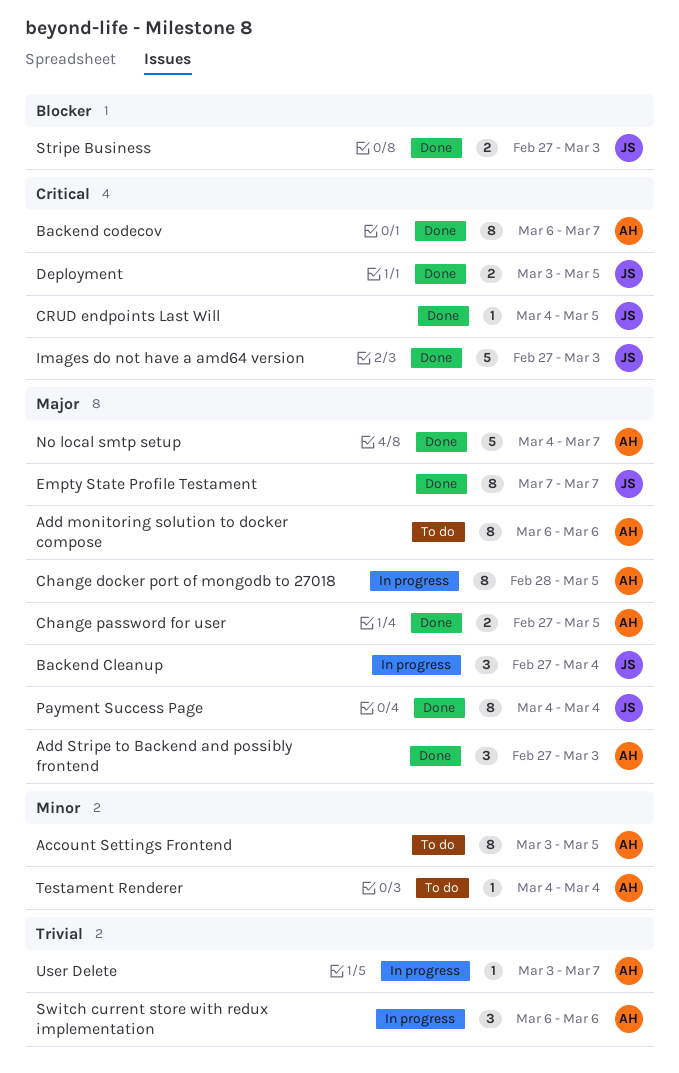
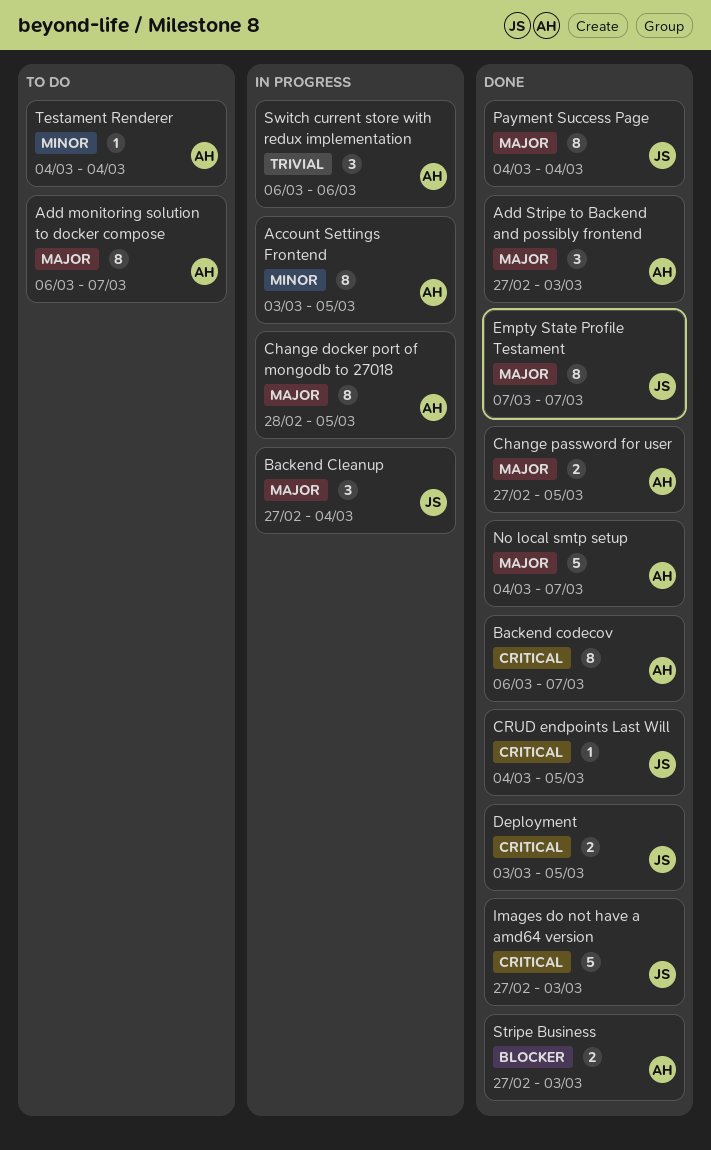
Account Settings Frontend, status: To do -> In progress
Add monitoring solution to docker compose, due: Mar 6 -> Mar 7
Stripe Business, owner: JS -> AH
User Delete: present -> none

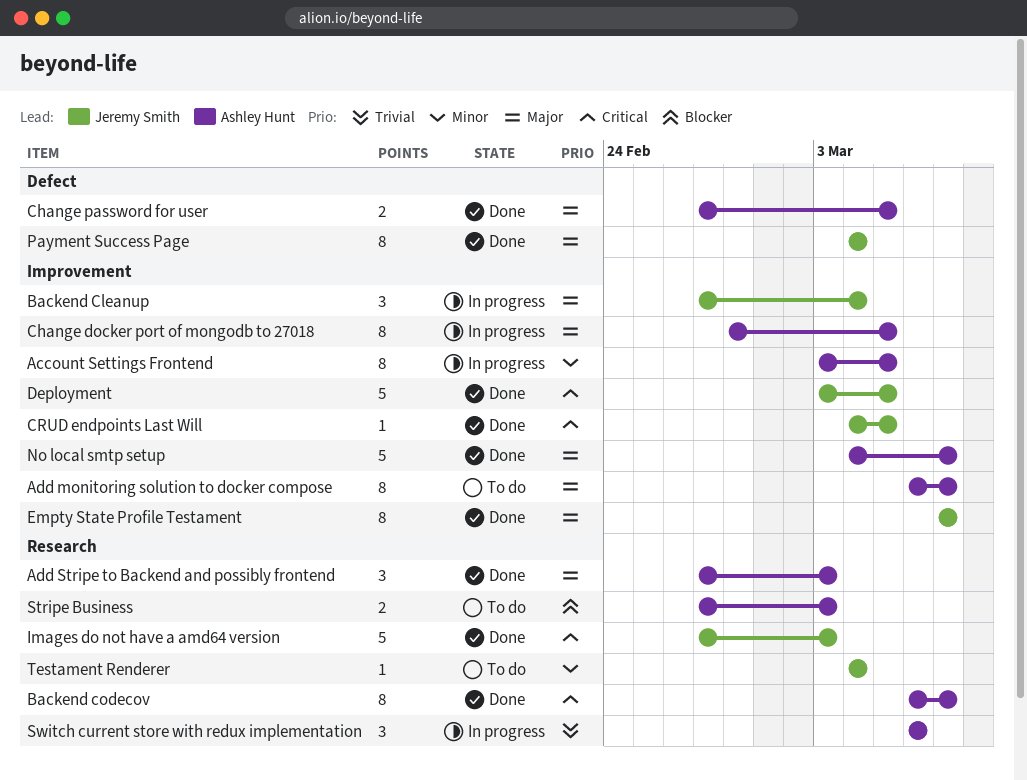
Deployment, estimate: 2 -> 5
Stripe Business, status: Done -> To do
Testament Renderer, owner: Ashley Hunt -> Jeremy Smith

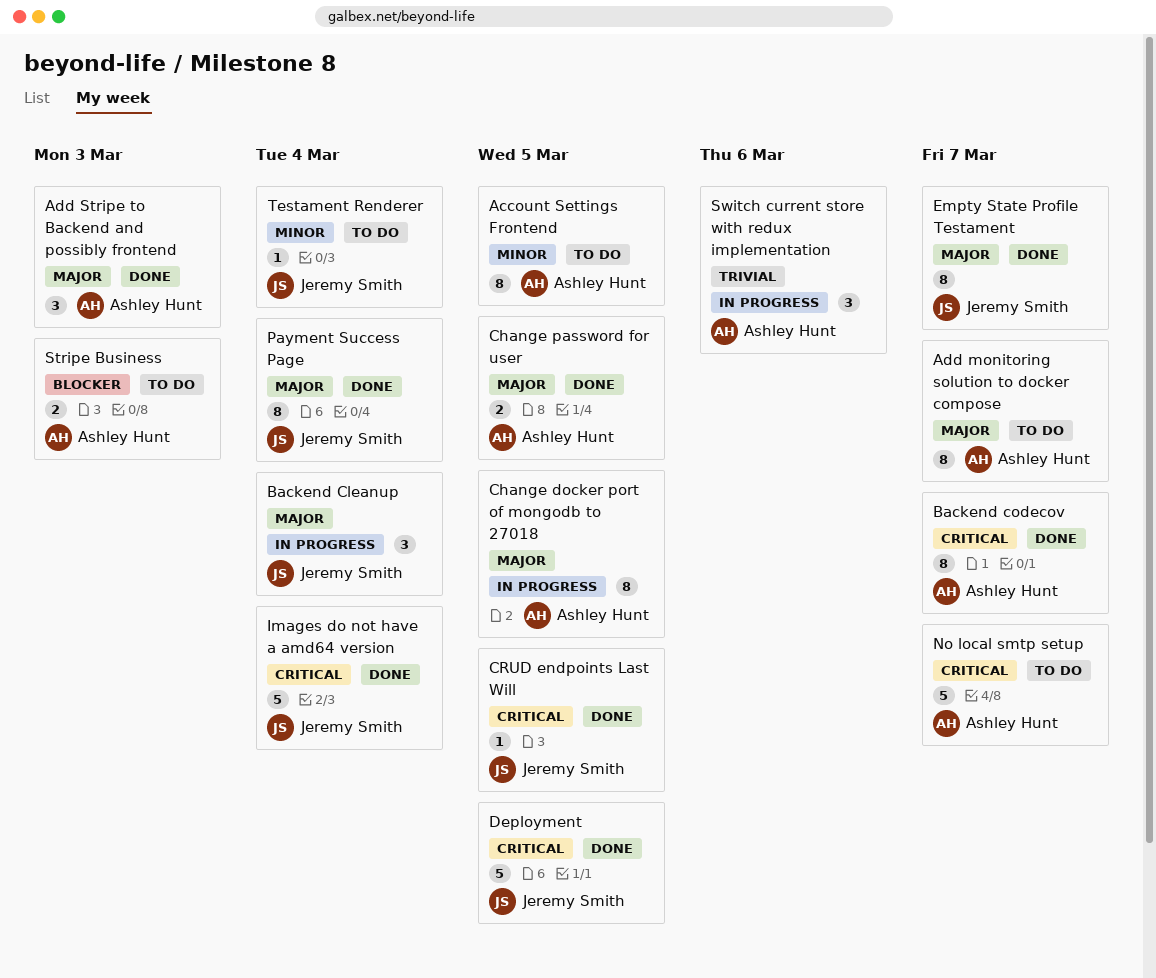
Account Settings Frontend, status: In progress -> To do
Images do not have a amd64 version, due: Mar 3 -> Mar 4
No local smtp setup, status: Done -> To do
No local smtp setup, priority: Major -> Critical

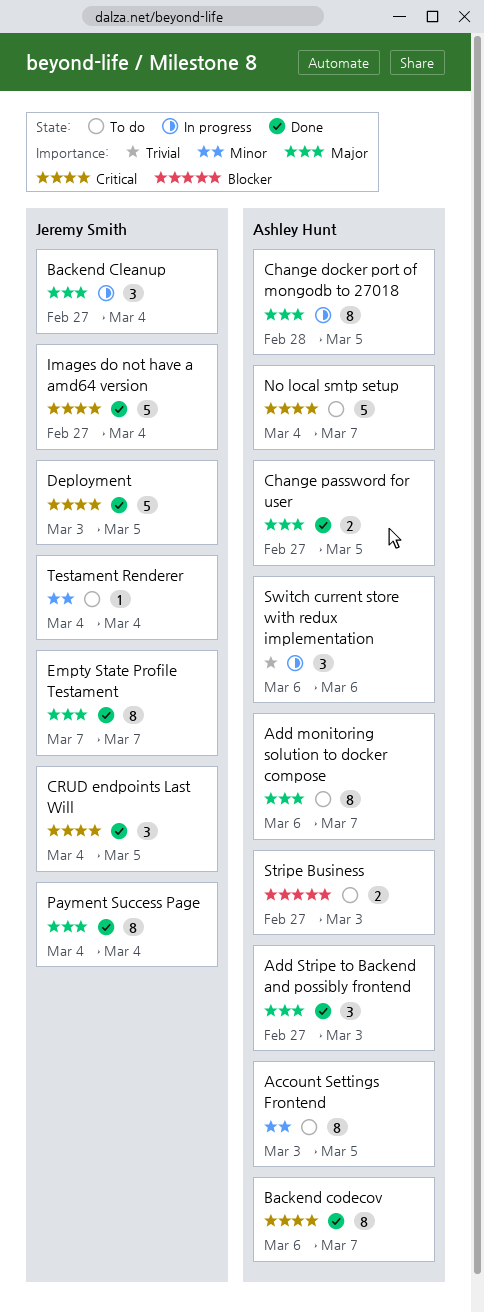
CRUD endpoints Last Will, estimate: 1 -> 3

